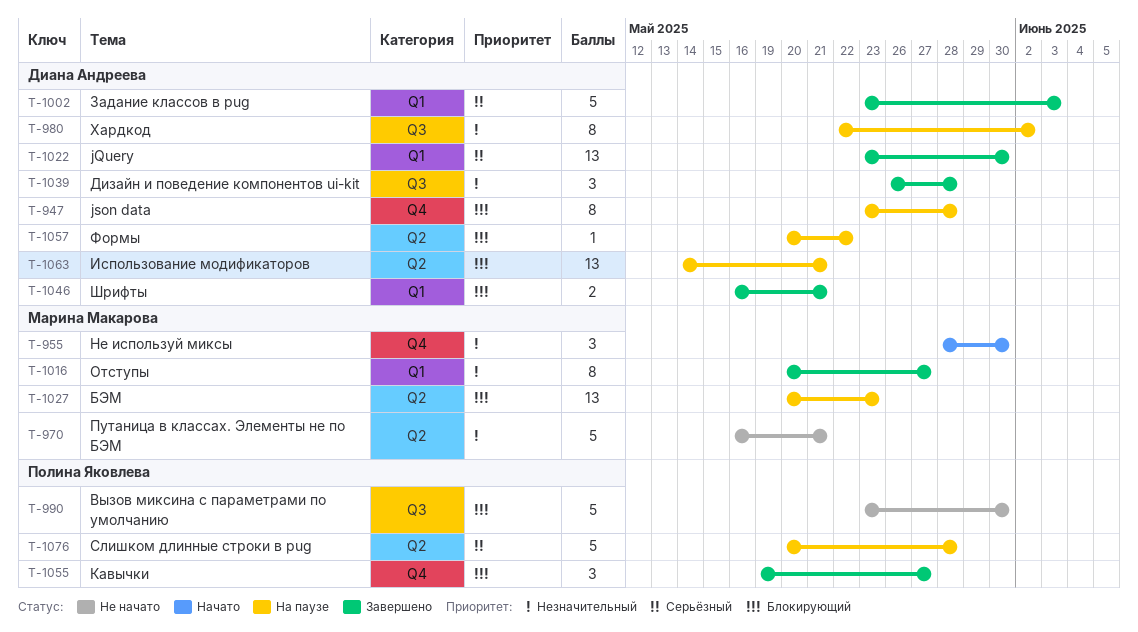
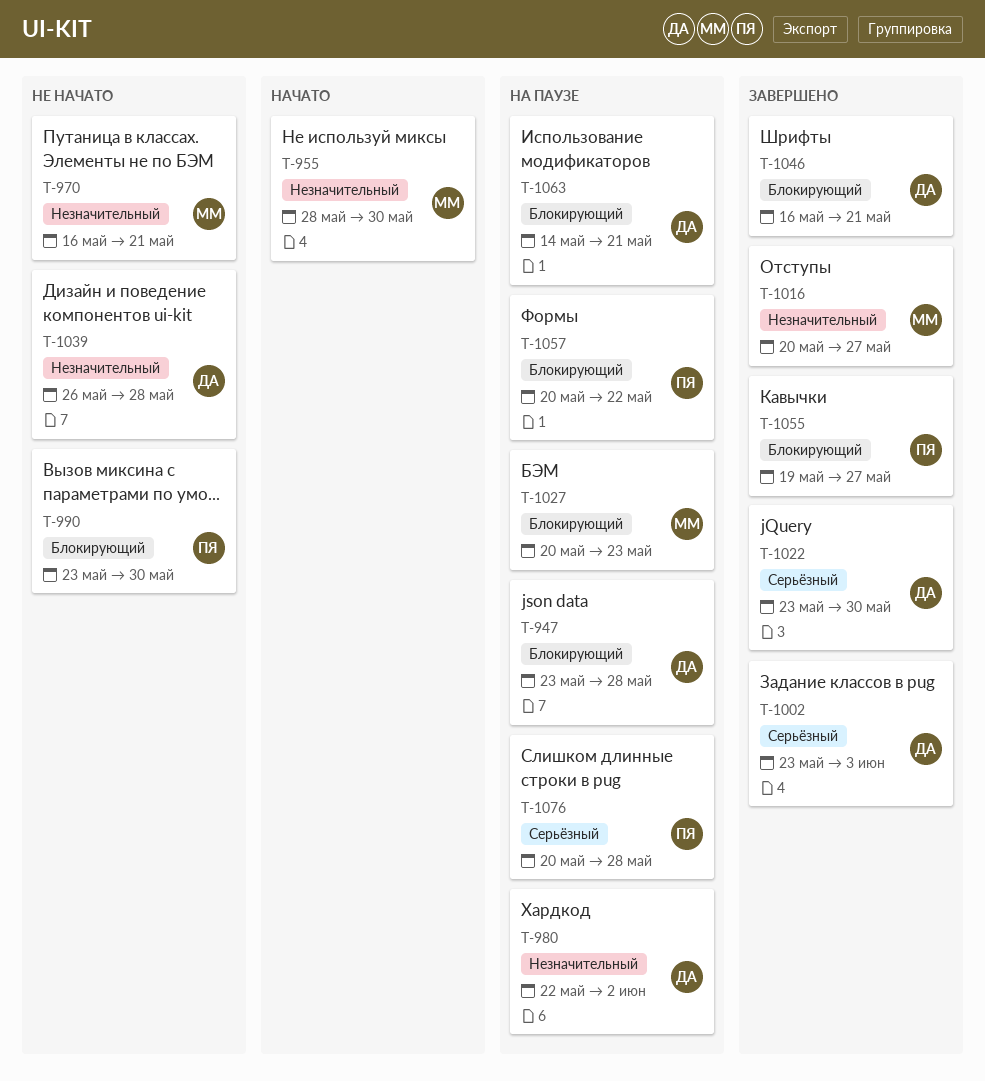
T-1039, status: Завершено -> Не начато
T-1057, owner: Диана Андреева -> Полина Яковлева

